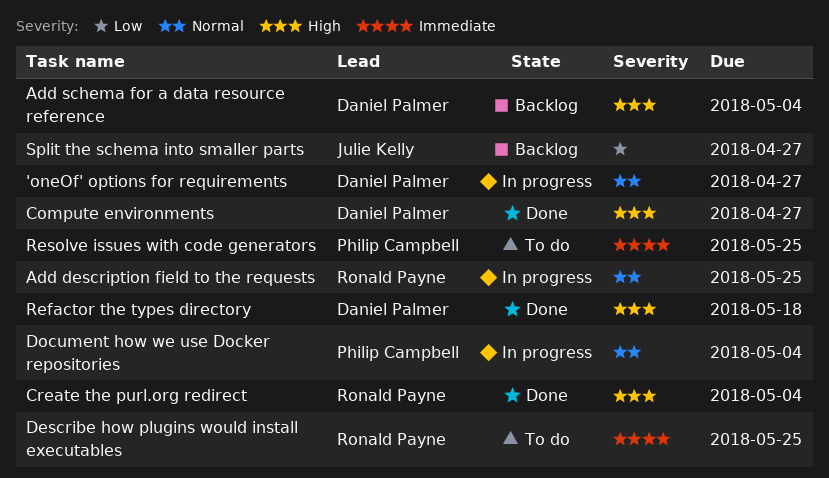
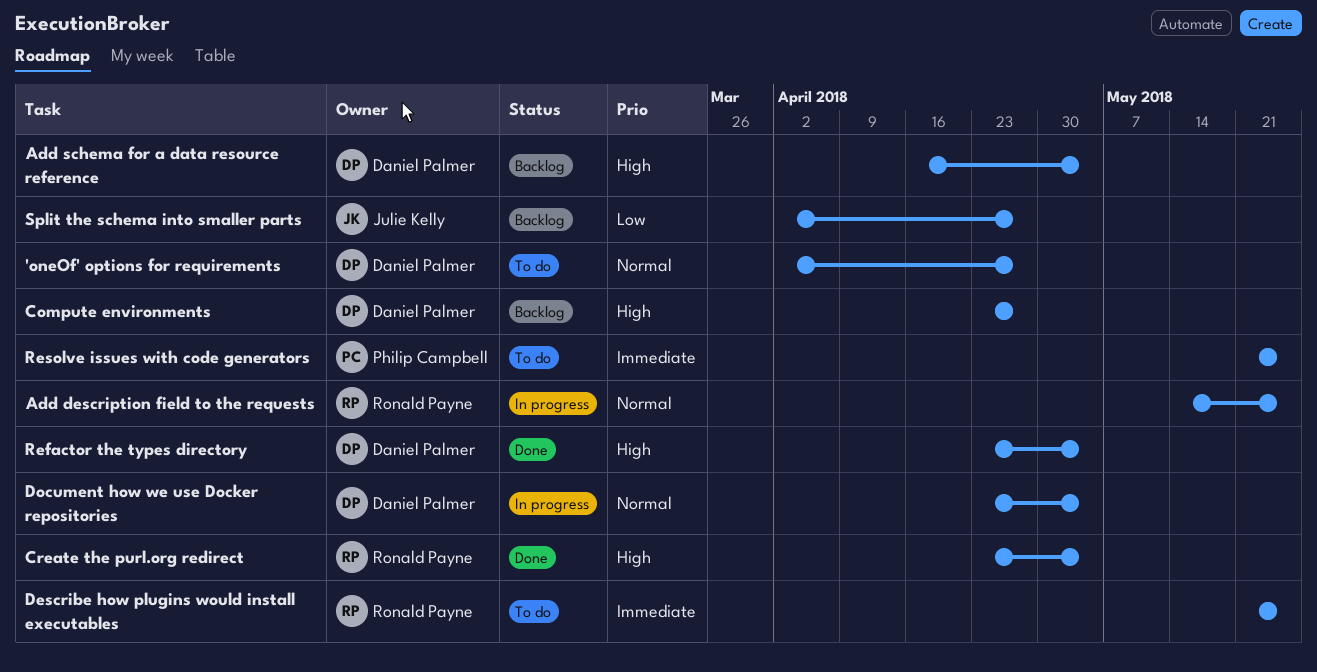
'oneOf' options for requirements, status: In progress -> To do
Compute environments, status: Done -> Backlog
Document how we use Docker repositories, owner: Philip Campbell -> Daniel Palmer
Refactor the types directory, due: May 18 -> May 4

